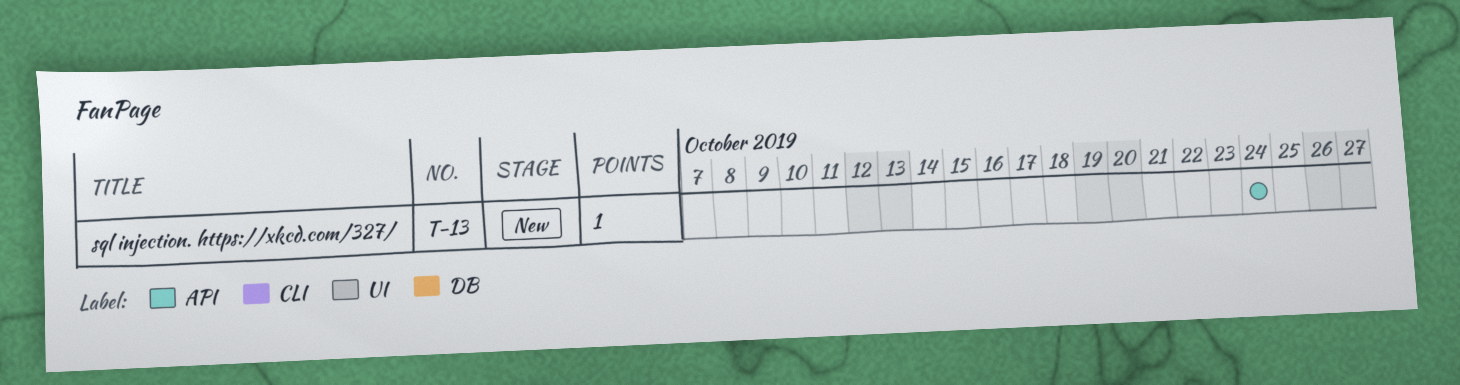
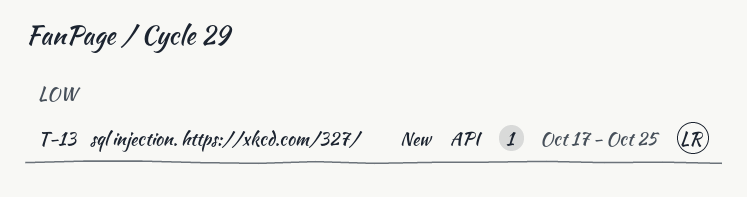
T-13, start: Oct 24 -> Oct 17
T-13, due: Oct 24 -> Oct 25

